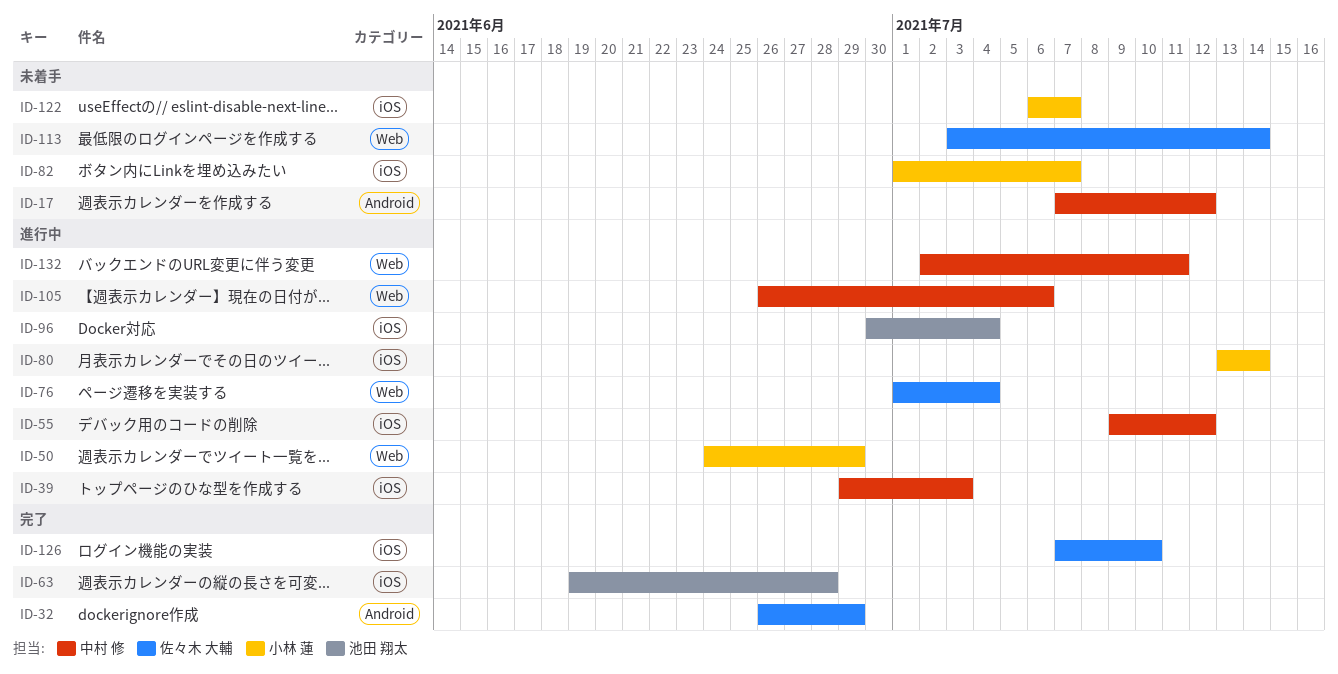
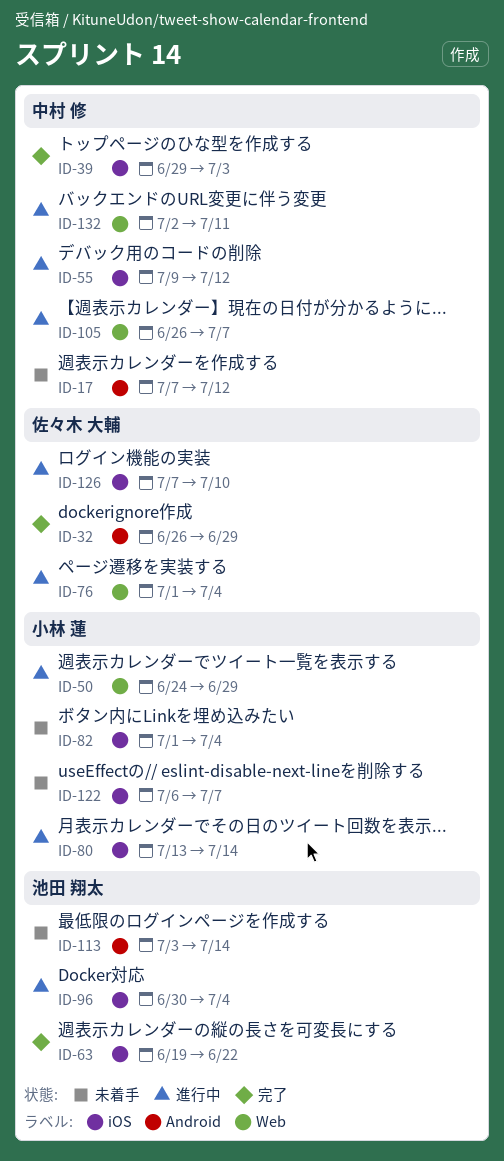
ID-39, status: 進行中 -> 完了
ID-63, due: Jun 28 -> Jun 22
ID-82, due: Jul 7 -> Jul 4
ID-105, due: Jul 6 -> Jul 7
ID-113, owner: 佐々木 大輔 -> 池田 翔太
ID-113, label: Web -> Android
ID-126, status: 完了 -> 進行中

